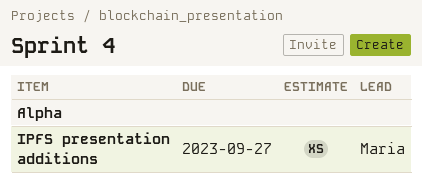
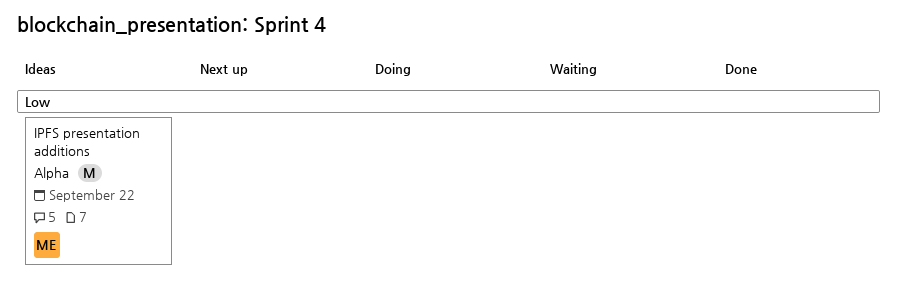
IPFS presentation additions, estimate: XS -> M
IPFS presentation additions, due: Sep 27 -> Sep 22

